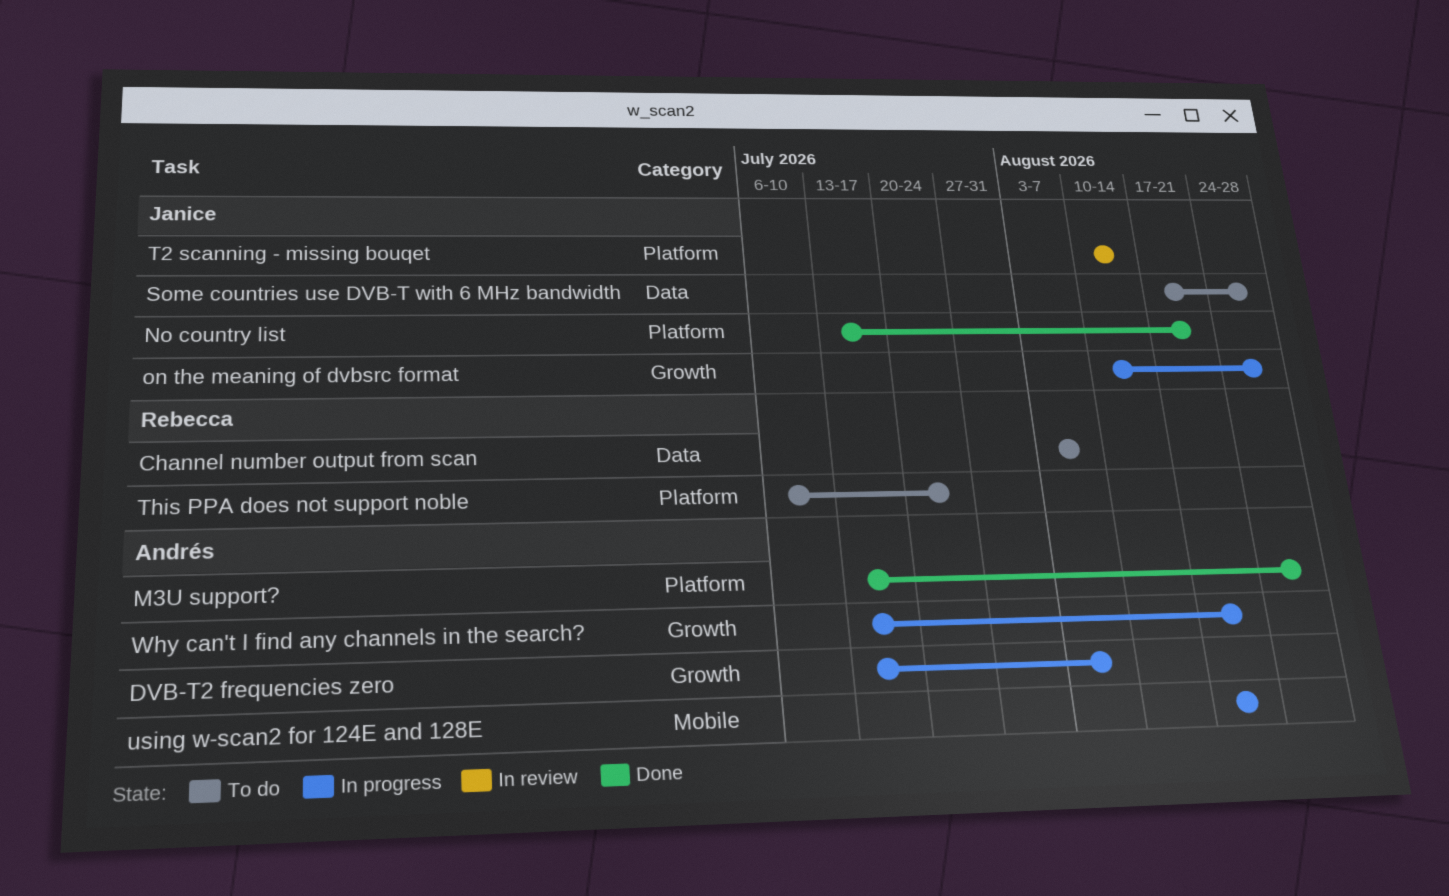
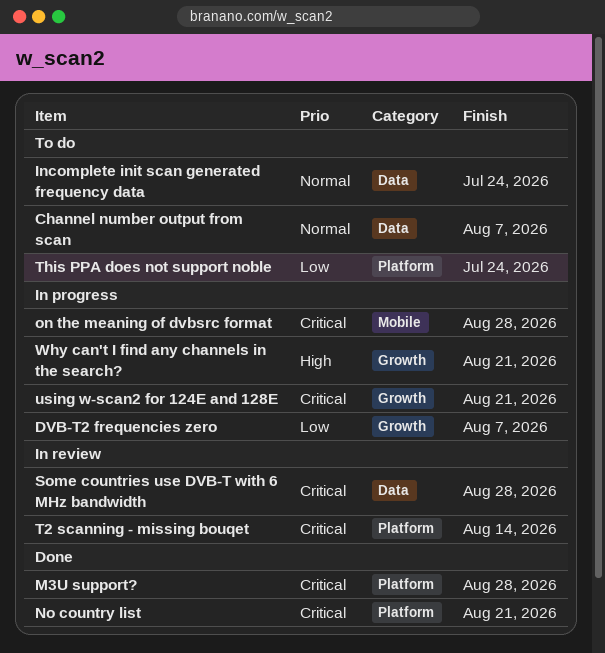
Incomplete init scan generated frequency data: none -> present
on the meaning of dvbsrc format, label: Growth -> Mobile
Some countries use DVB-T with 6 MHz bandwidth, status: To do -> In review
using w-scan2 for 124E and 128E, label: Mobile -> Growth

